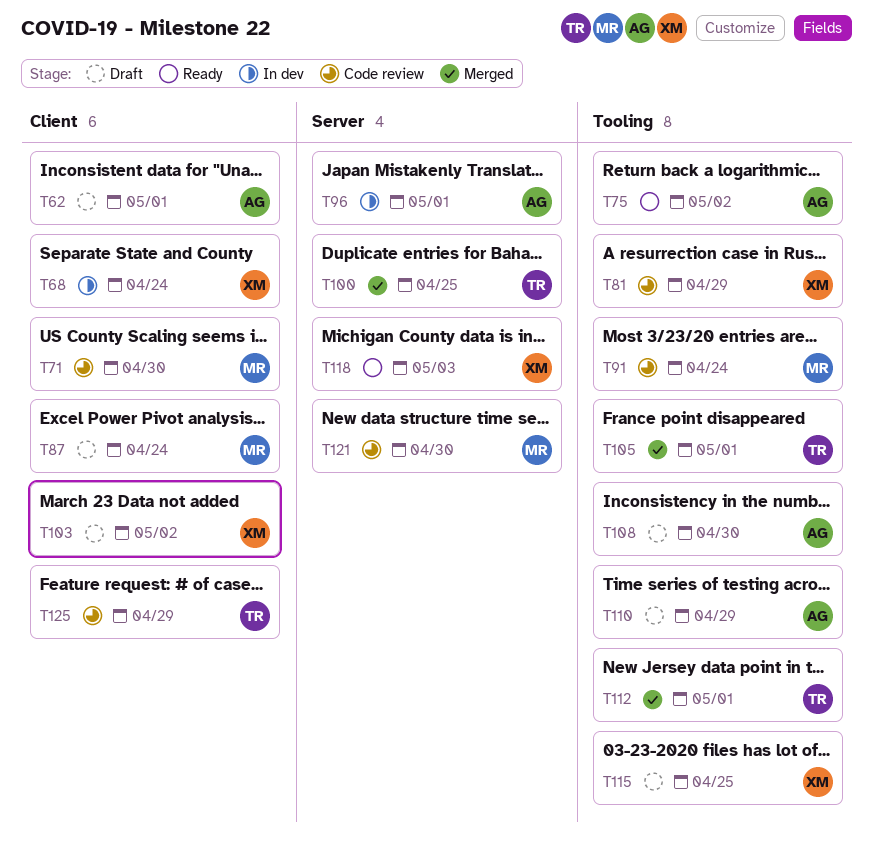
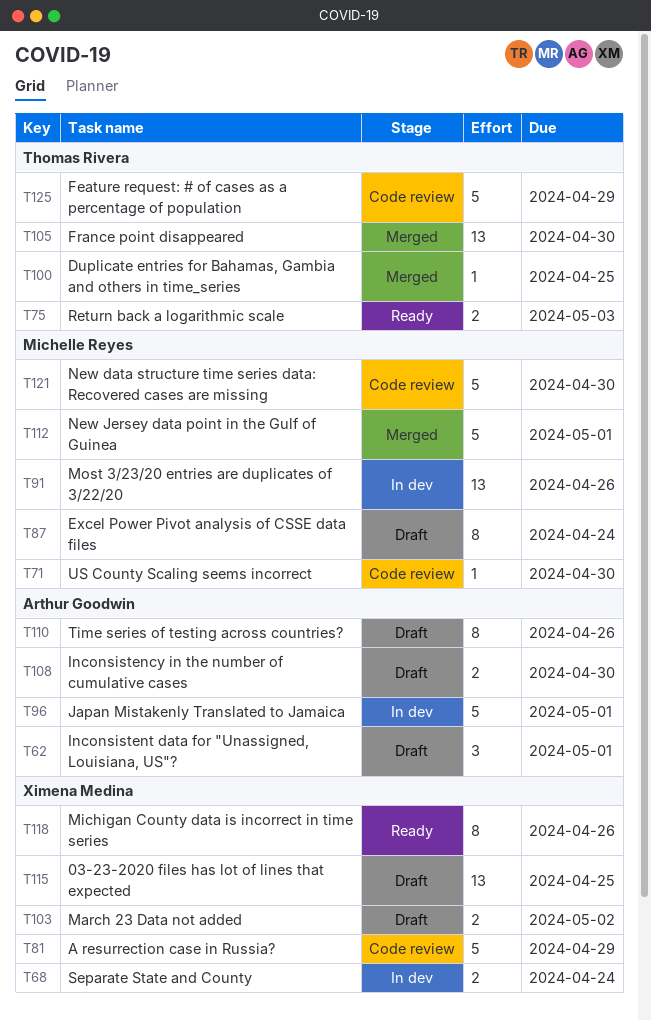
T75, owner: Arthur Goodwin -> Thomas Rivera
T75, due: May 2 -> May 3
T91, status: Code review -> In dev
T91, due: Apr 24 -> Apr 26
T105, due: May 1 -> Apr 30
T110, due: Apr 29 -> Apr 26
T112, owner: Thomas Rivera -> Michelle Reyes
T118, due: May 3 -> Apr 26

